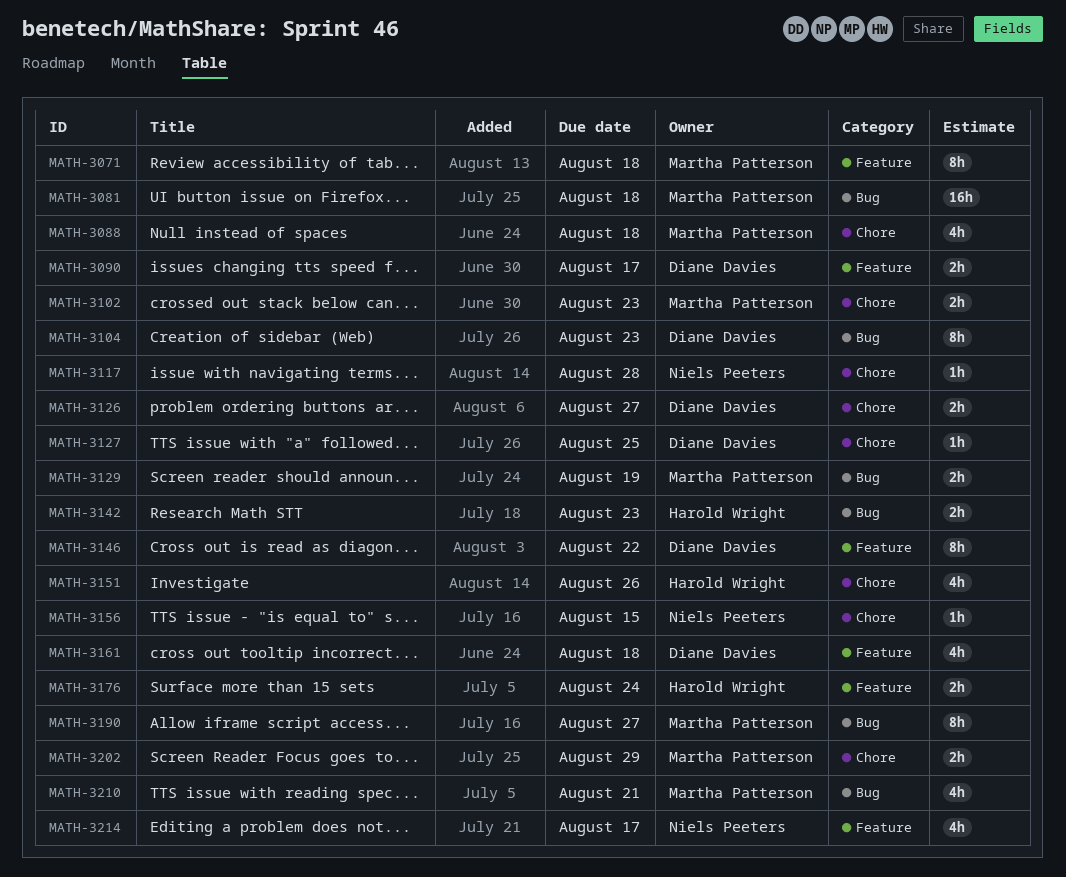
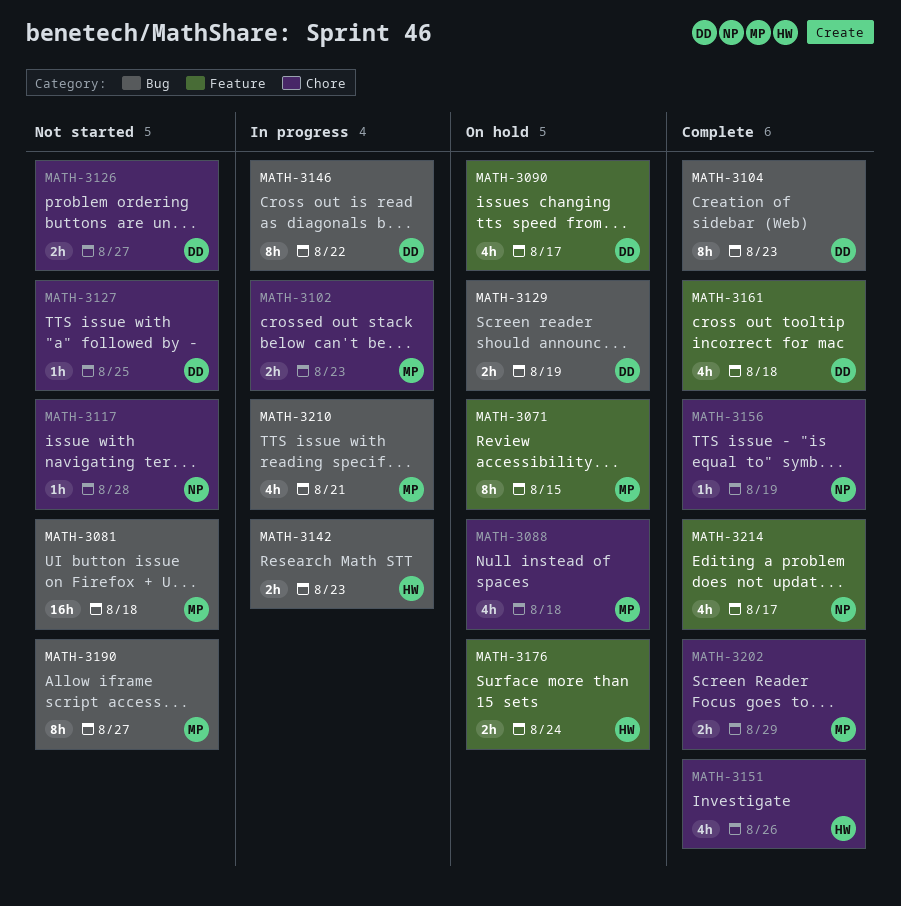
MATH-3071, due: Aug 18 -> Aug 15
MATH-3090, estimate: 2h -> 4h
MATH-3129, owner: Martha Patterson -> Diane Davies
MATH-3146, label: Feature -> Bug
MATH-3156, due: Aug 15 -> Aug 19

